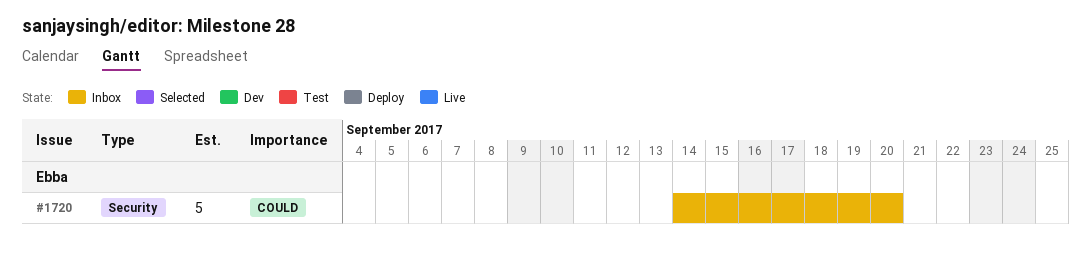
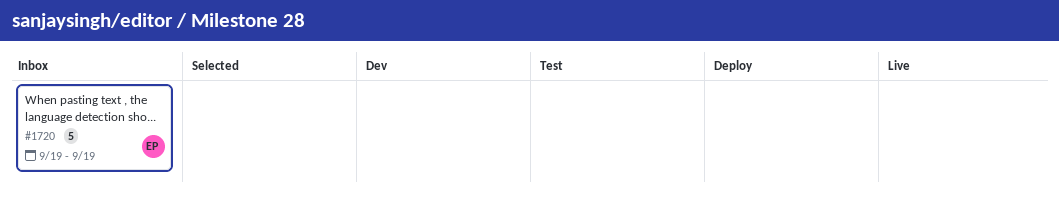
#1720, start: Sep 14 -> Sep 19
#1720, due: Sep 20 -> Sep 19

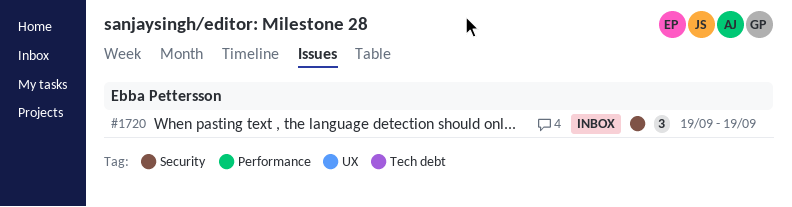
#1720, estimate: 5 -> 3

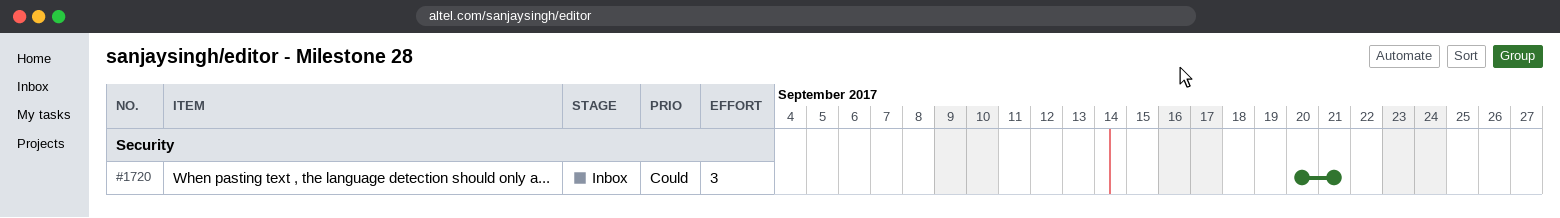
#1720, start: Sep 19 -> Sep 20
#1720, due: Sep 19 -> Sep 21

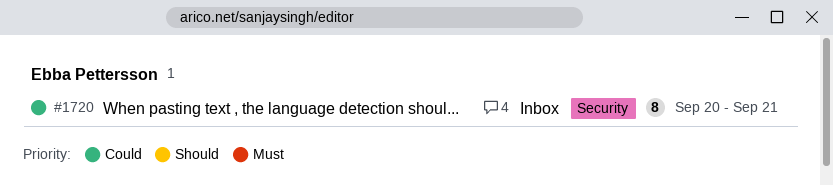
#1720, estimate: 3 -> 8

